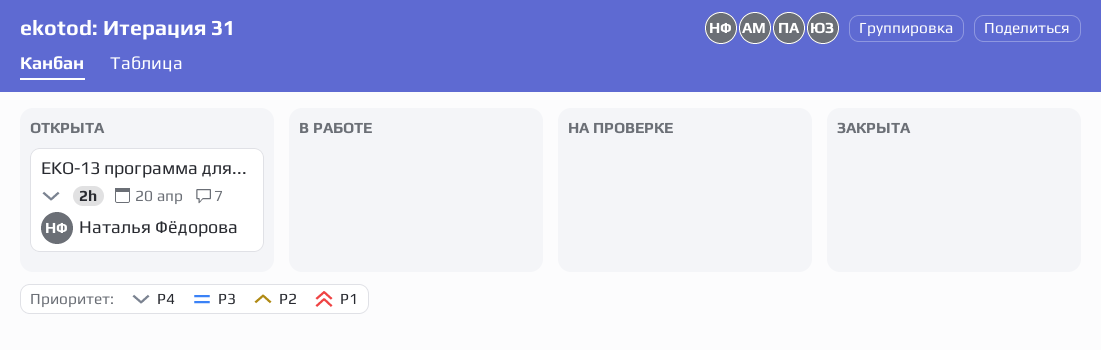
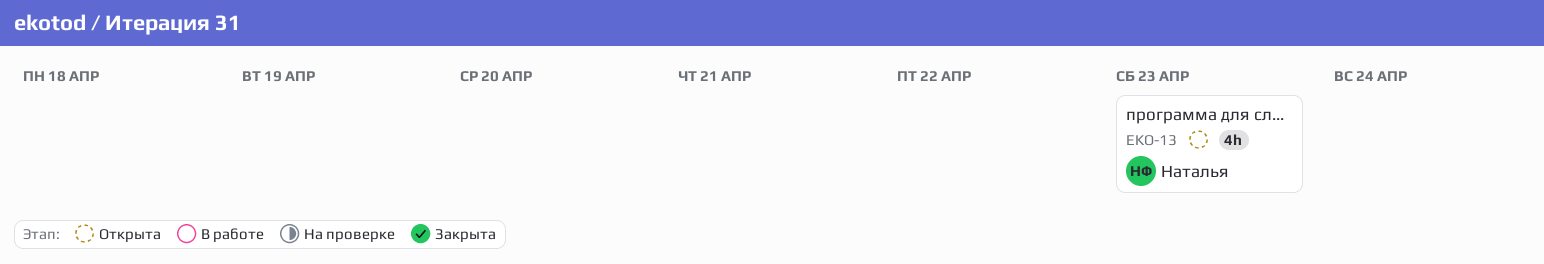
EKO-13, estimate: 2h -> 4h
EKO-13, due: Apr 20 -> Apr 23

